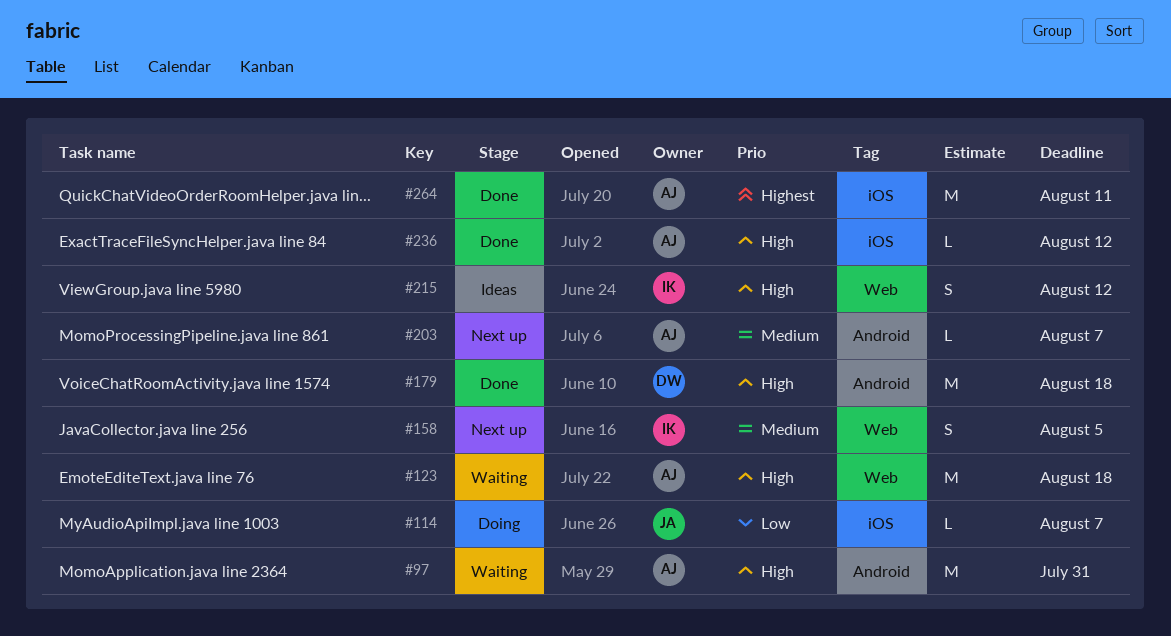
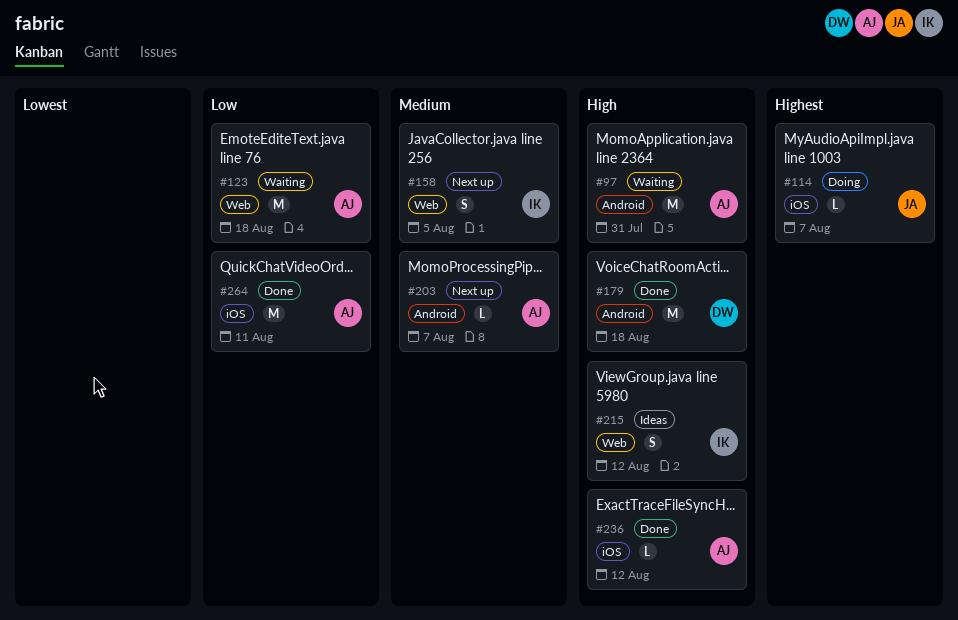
#114, priority: Low -> Highest
#123, priority: High -> Low
#264, priority: Highest -> Low

